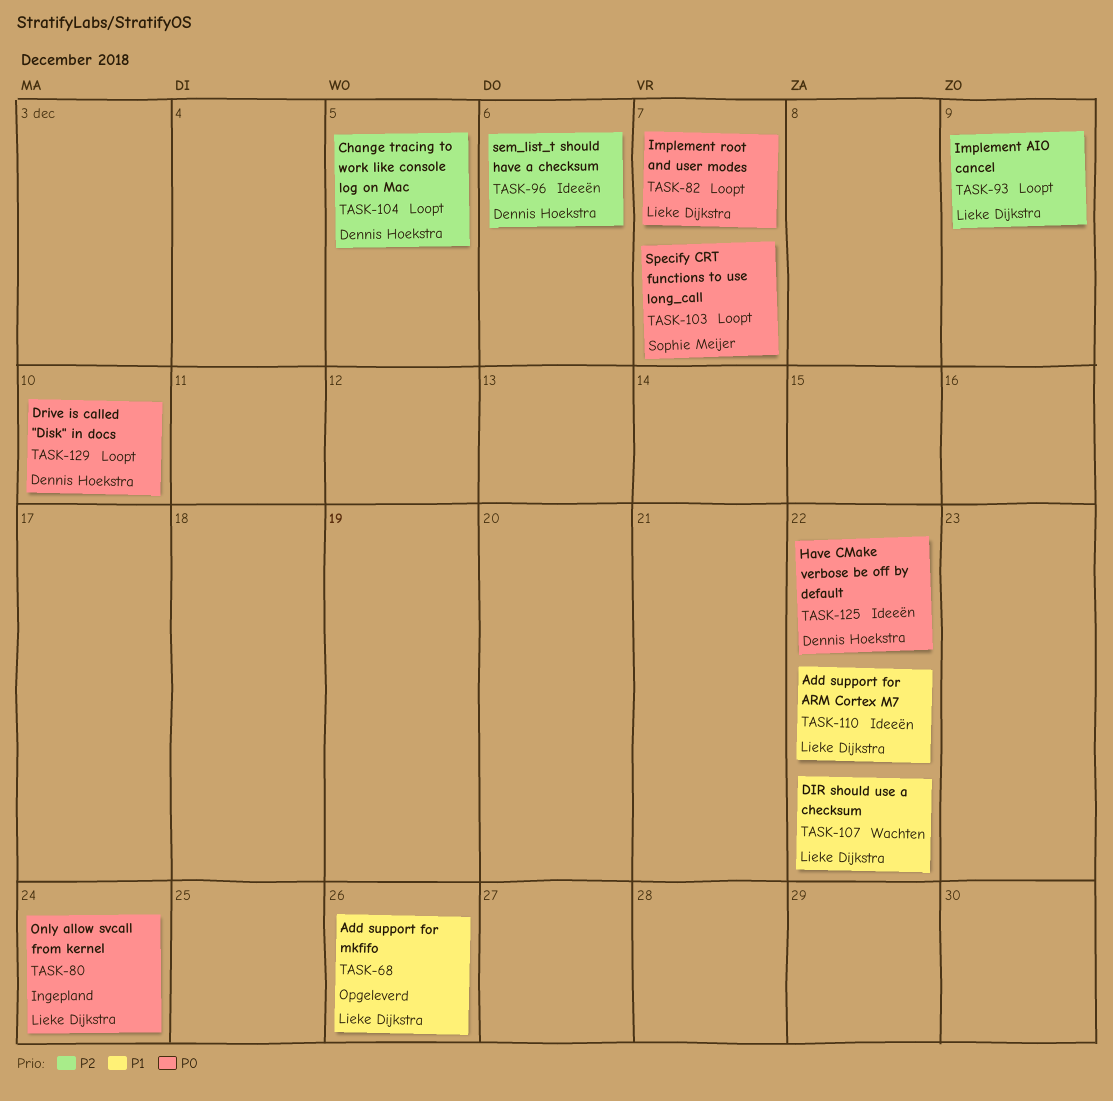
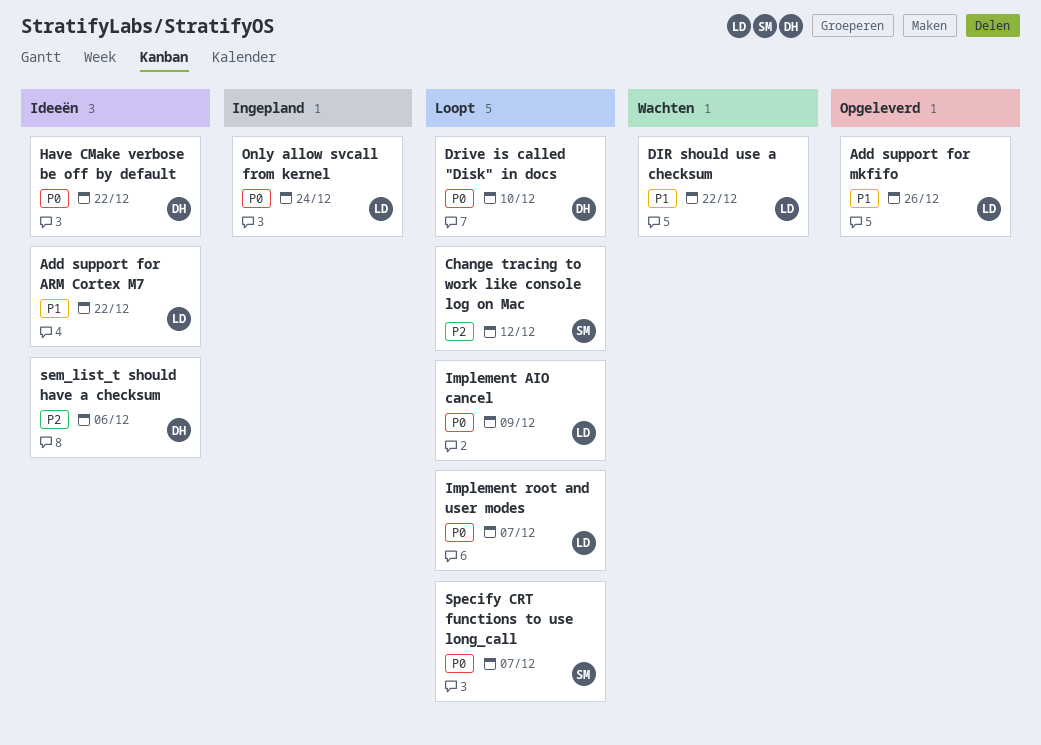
Change tracing to work like console log on Mac, owner: Dennis Hoekstra -> Sophie Meijer
Change tracing to work like console log on Mac, due: Dec 5 -> Dec 12
Implement AIO cancel, priority: P2 -> P0

